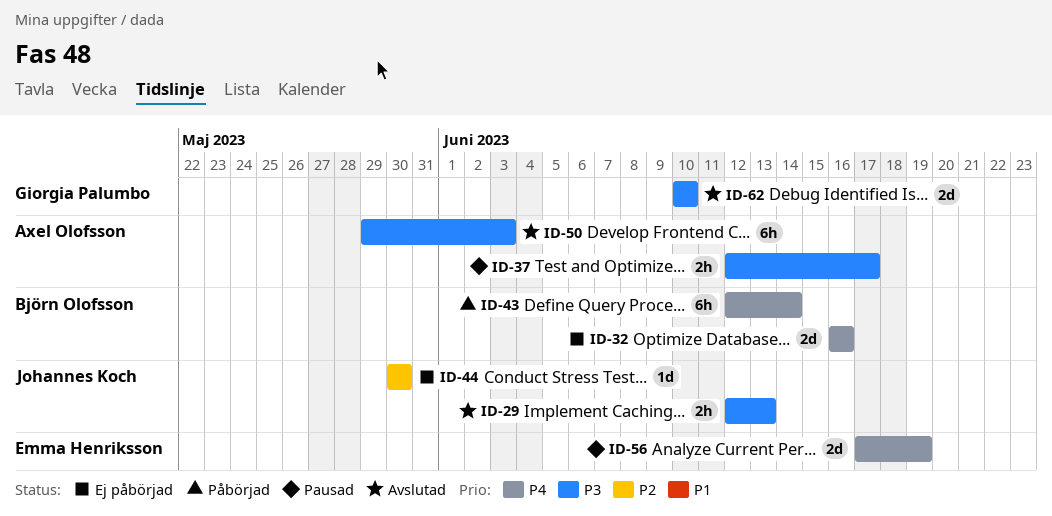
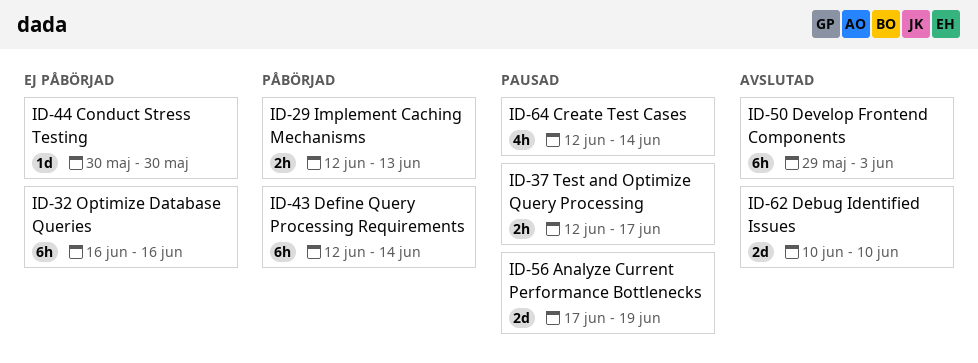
ID-29, status: Avslutad -> Påbörjad
ID-32, estimate: 2d -> 6h
ID-64: none -> present

